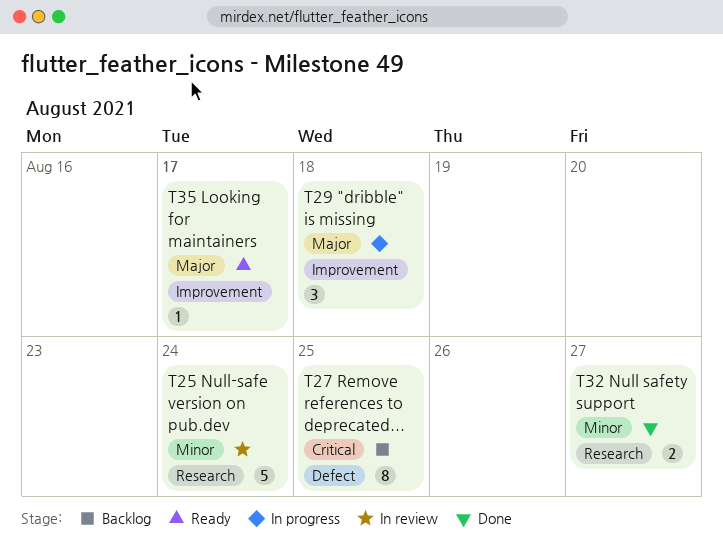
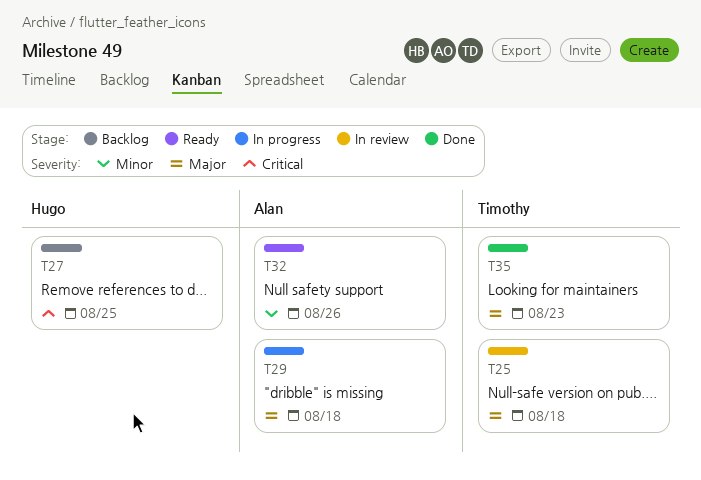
T25, priority: Minor -> Major
T25, due: Aug 24 -> Aug 18
T32, status: Done -> Ready
T32, due: Aug 27 -> Aug 26
T35, status: Ready -> Done
T35, due: Aug 17 -> Aug 23

